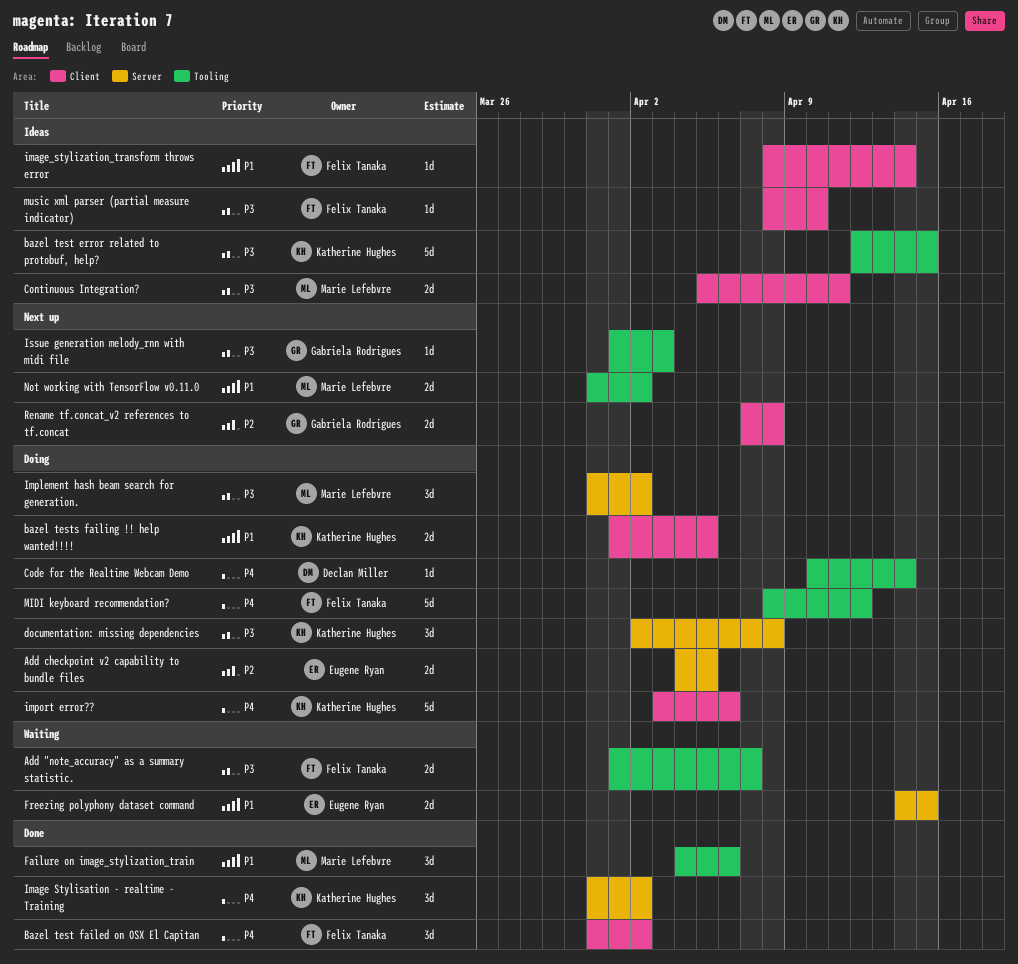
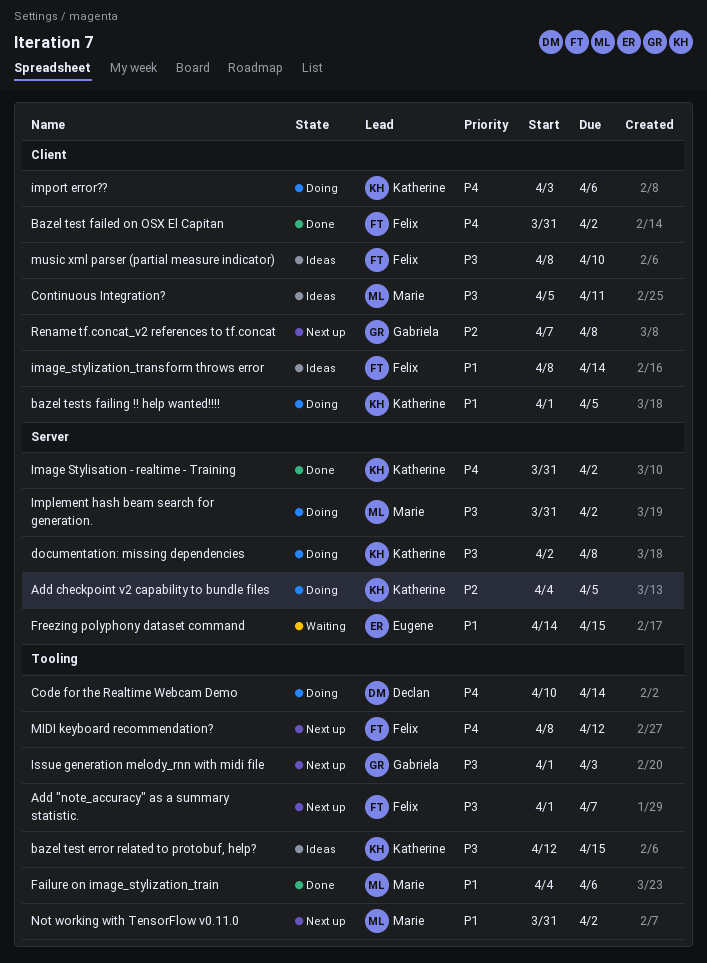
Add "note_accuracy" as a summary statistic., status: Waiting -> Next up
Add checkpoint v2 capability to bundle files, owner: Eugene Ryan -> Katherine Hughes
MIDI keyboard recommendation?, status: Doing -> Next up

